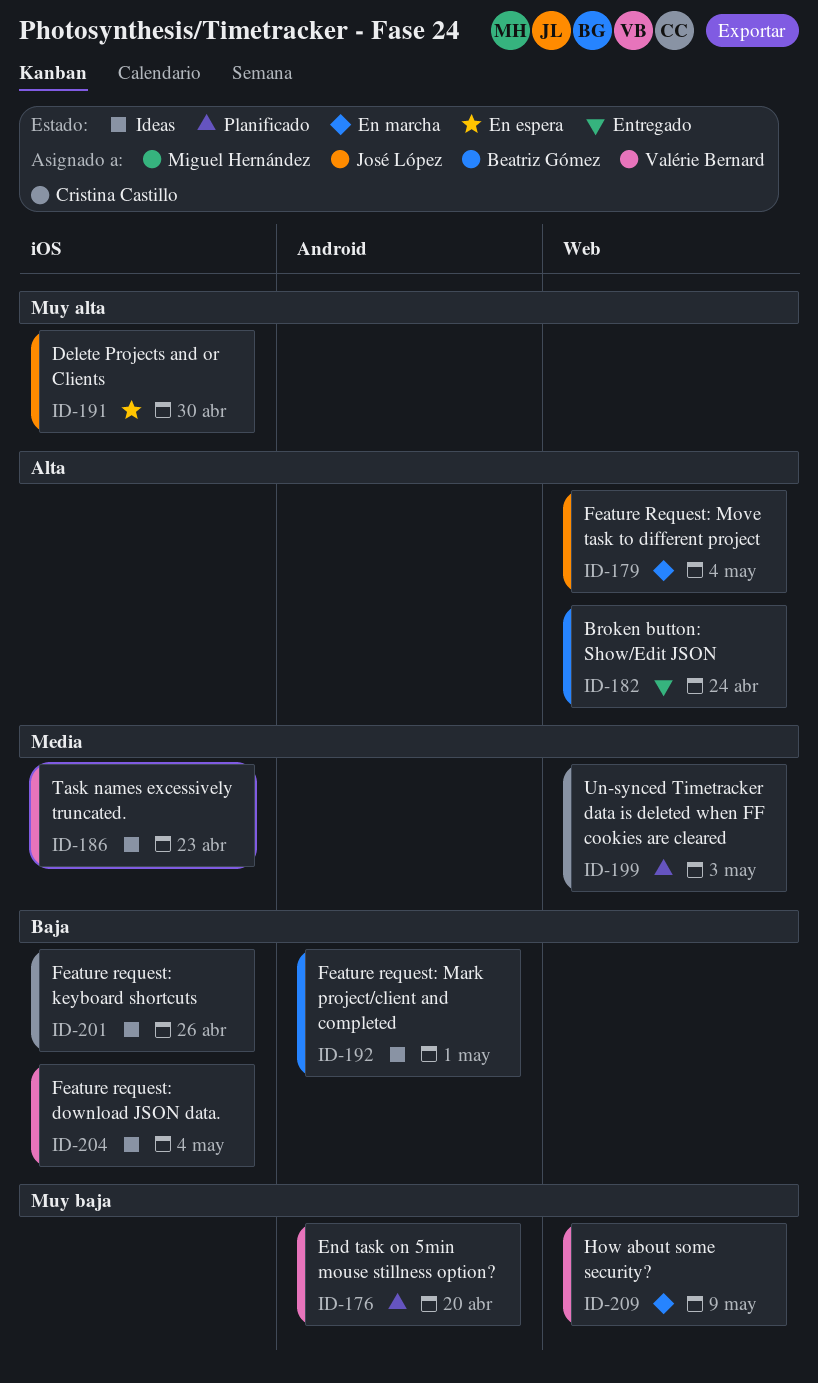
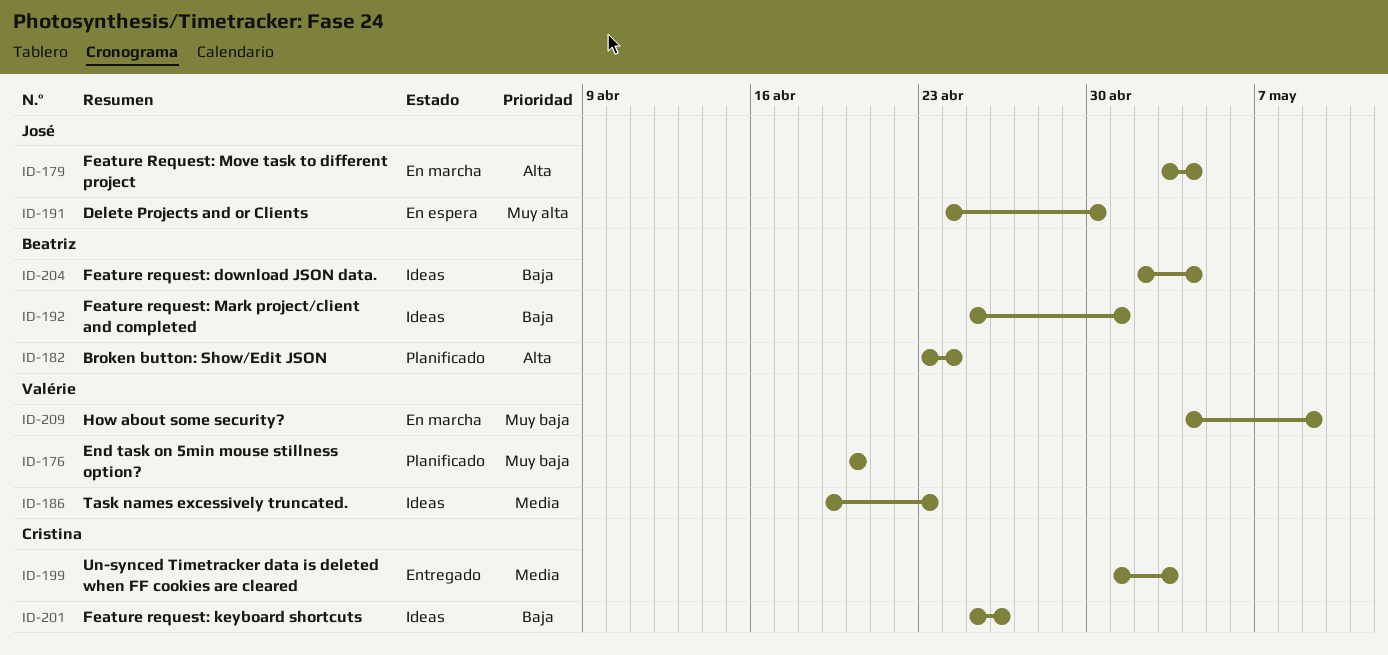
ID-182, status: Entregado -> Planificado
ID-199, status: Planificado -> Entregado
ID-204, owner: Valérie Bernard -> Beatriz Gómez

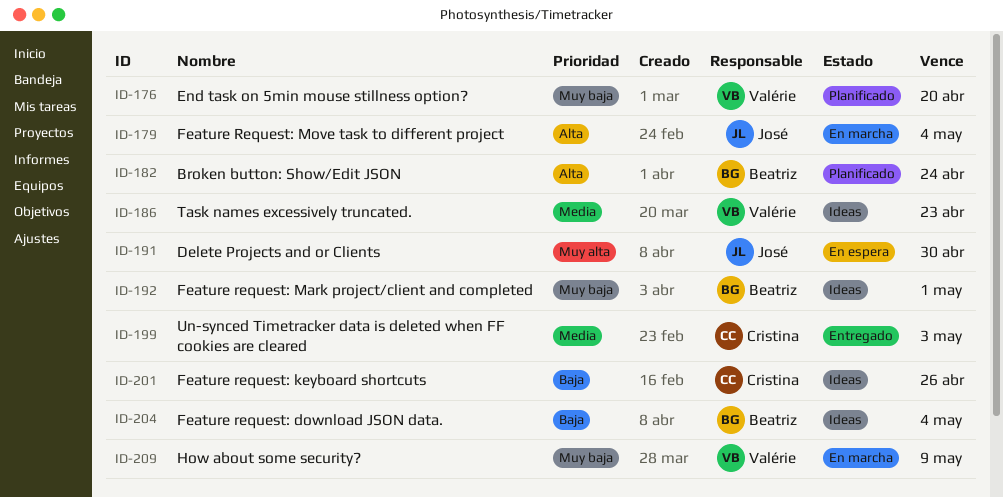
ID-192, priority: Baja -> Muy baja

